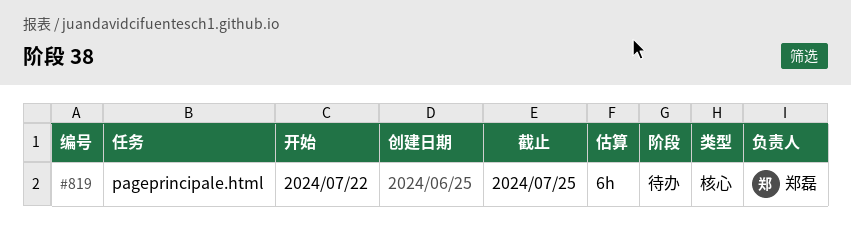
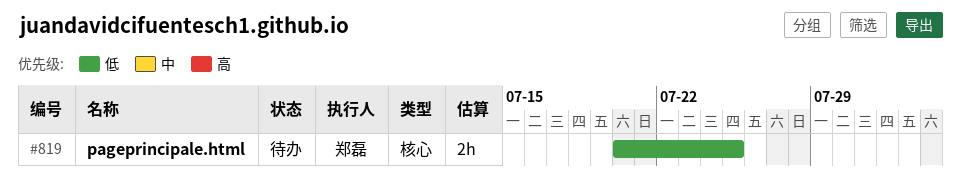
#819, estimate: 6h -> 2h
#819, start: Jul 22 -> Jul 20

